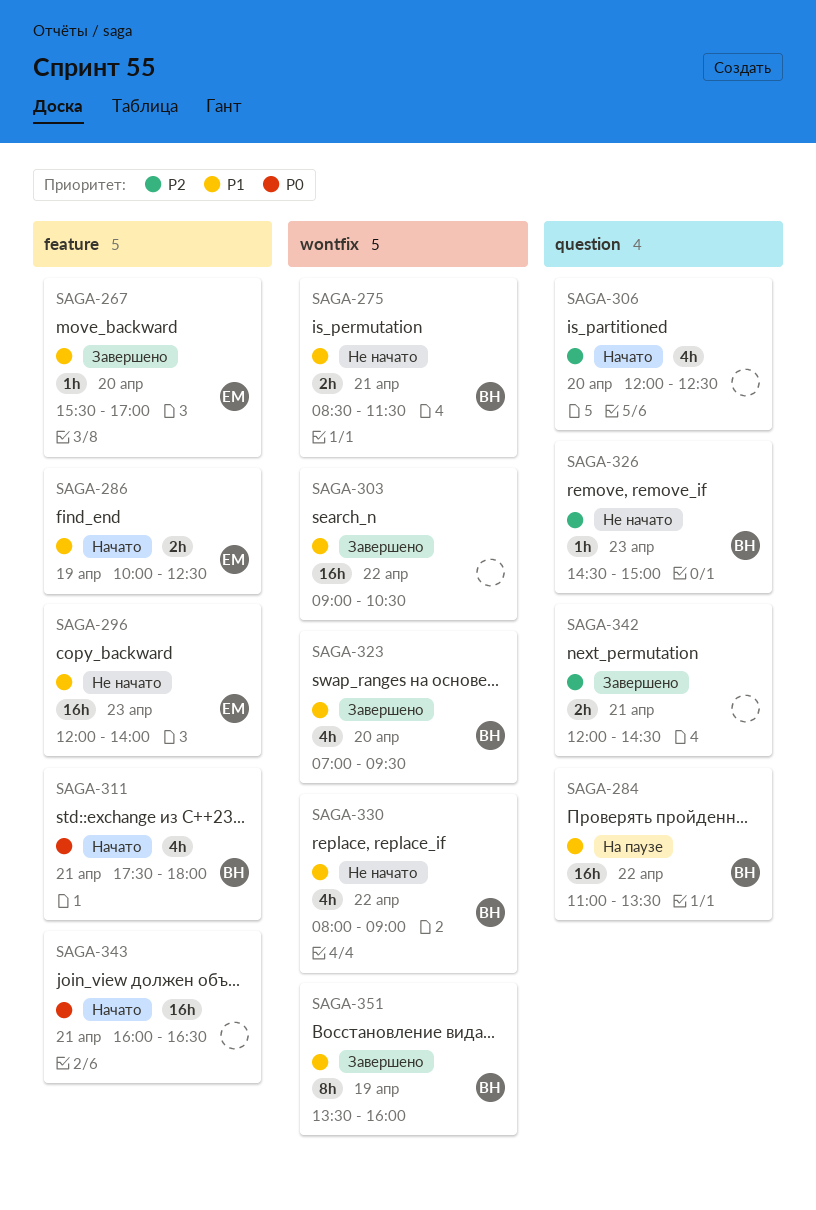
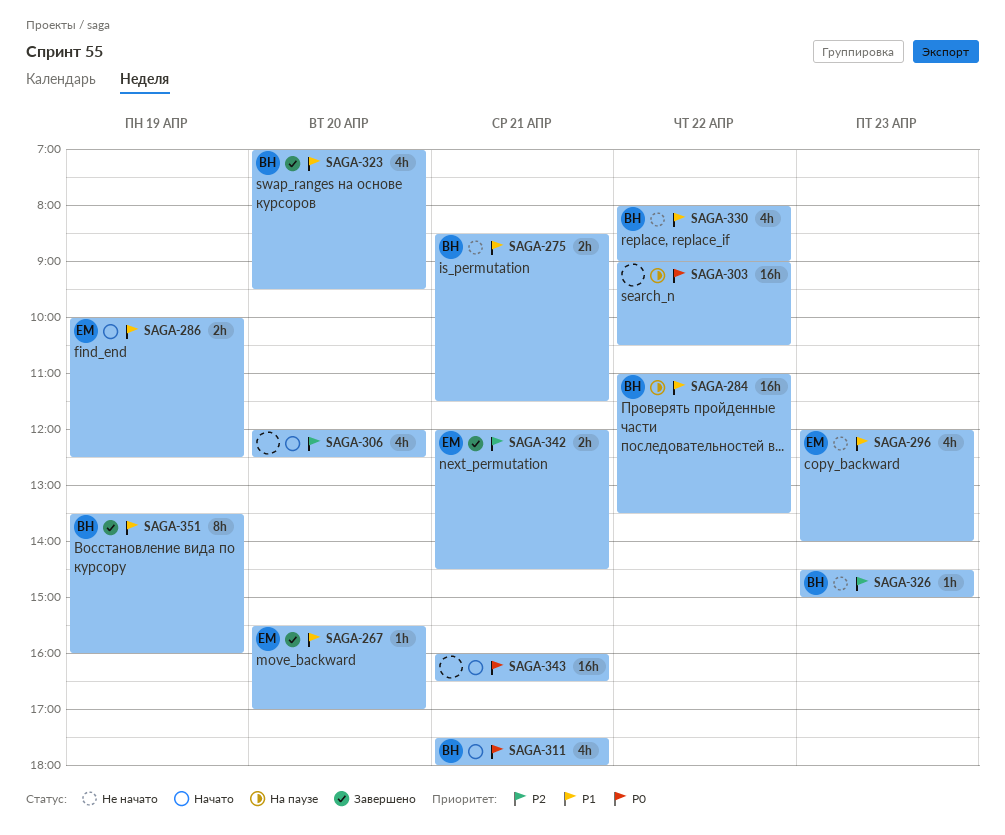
SAGA-296, estimate: 16h -> 4h
SAGA-303, status: Завершено -> На паузе
SAGA-303, priority: P1 -> P0
SAGA-342, owner: none -> ЕМ

